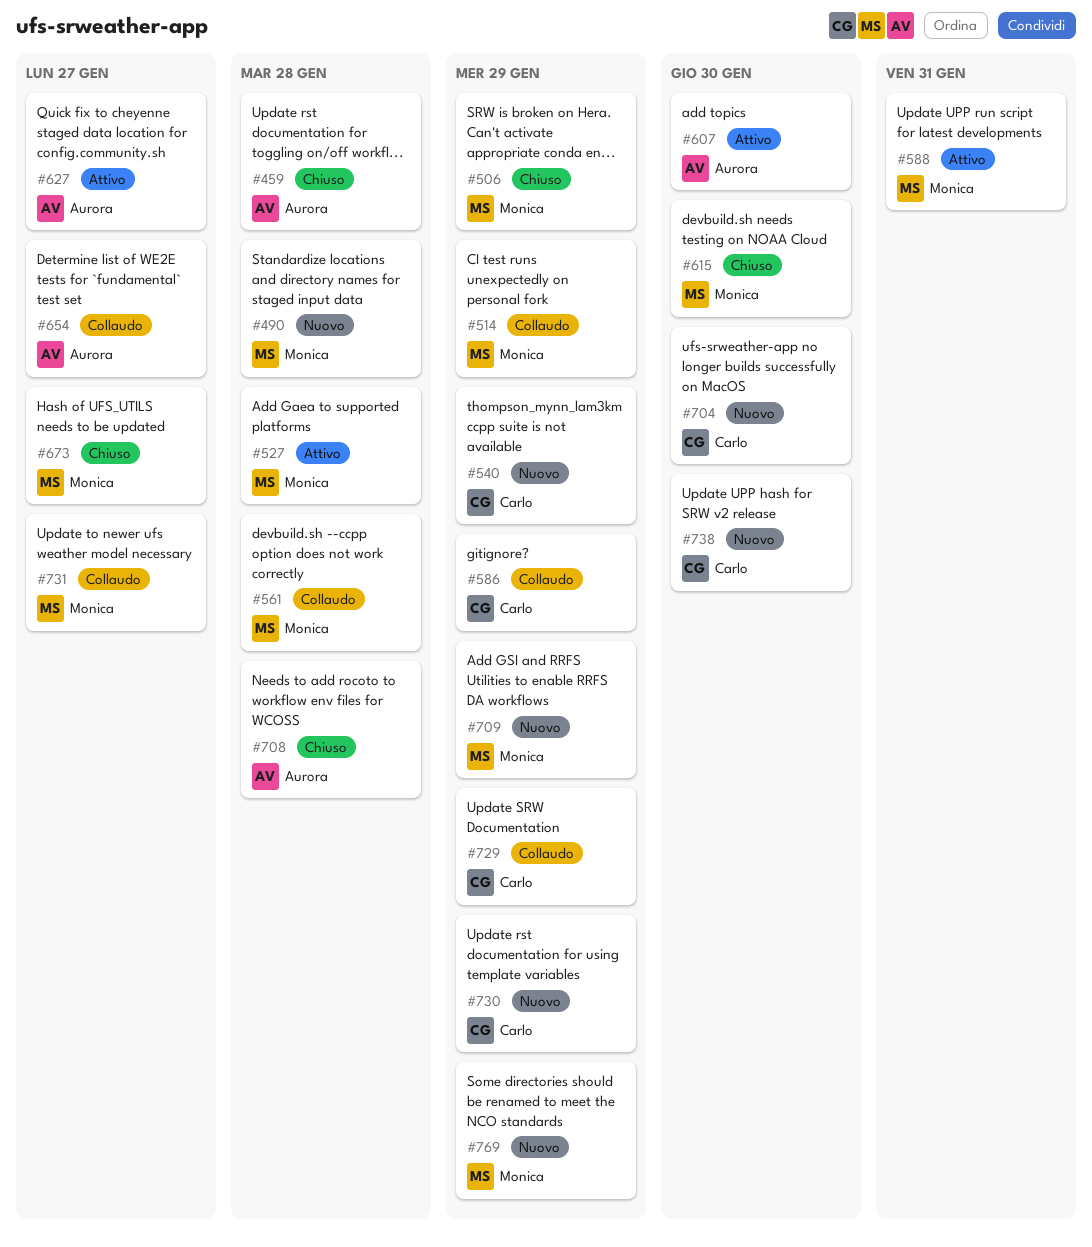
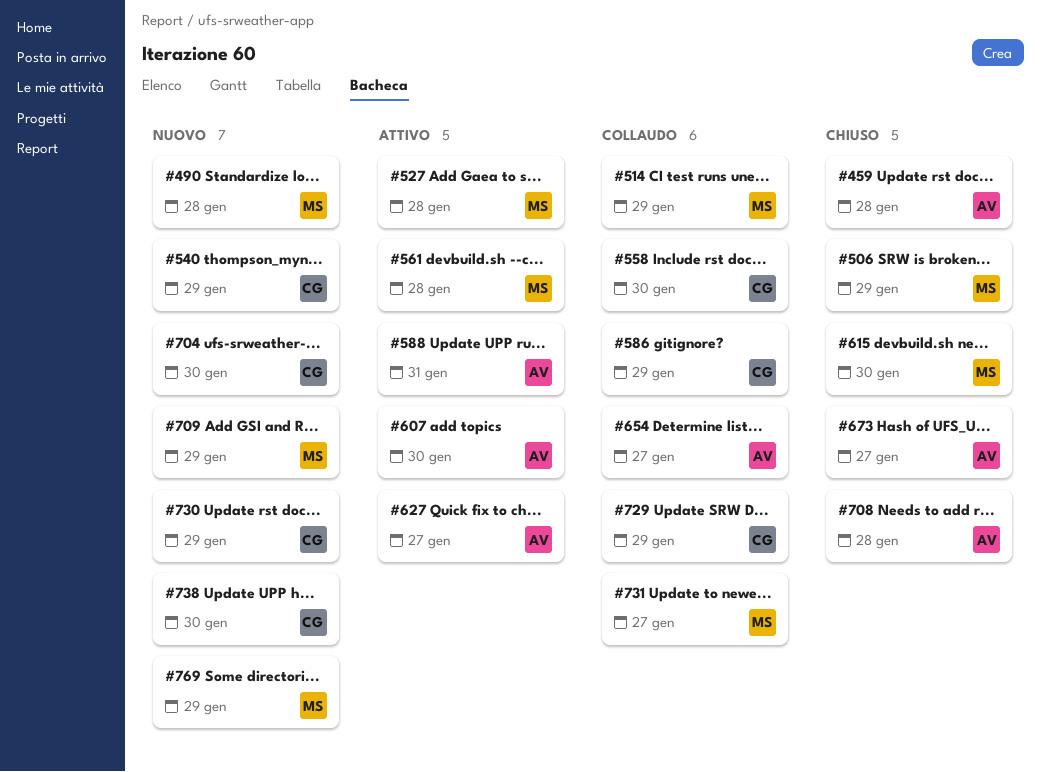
#558: none -> present
#561, status: Collaudo -> Attivo
#588, owner: Monica -> Aurora
#673, owner: Monica -> Aurora

